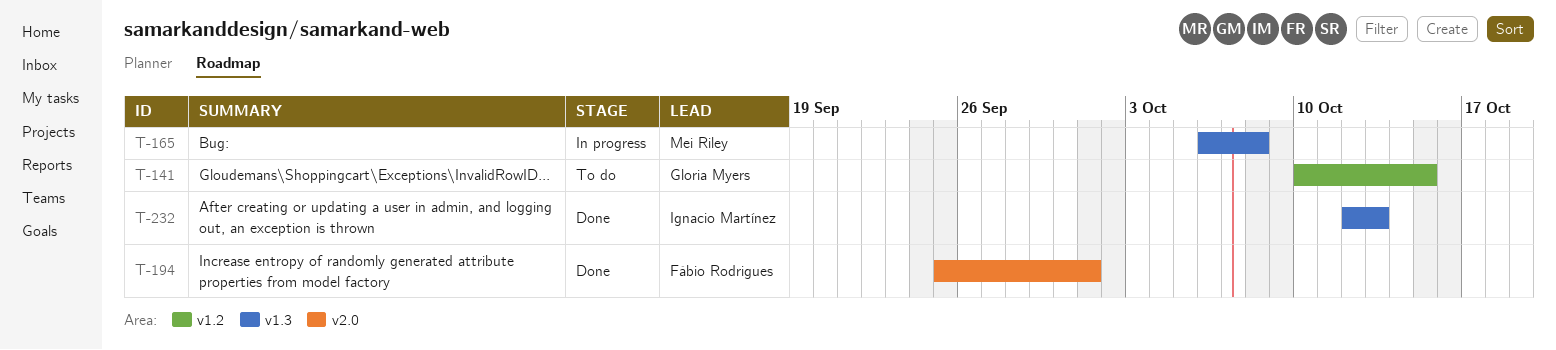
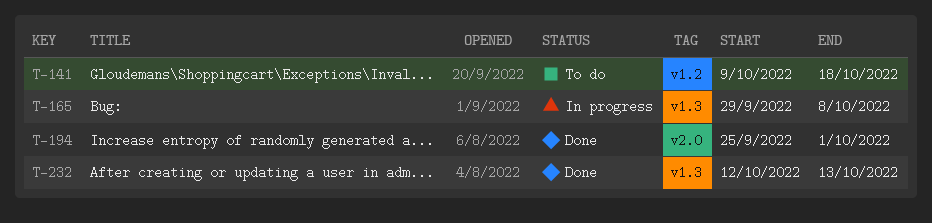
T-141, start: Oct 10 -> Oct 9
T-141, due: Oct 15 -> Oct 18
T-165, start: Oct 6 -> Sep 29

